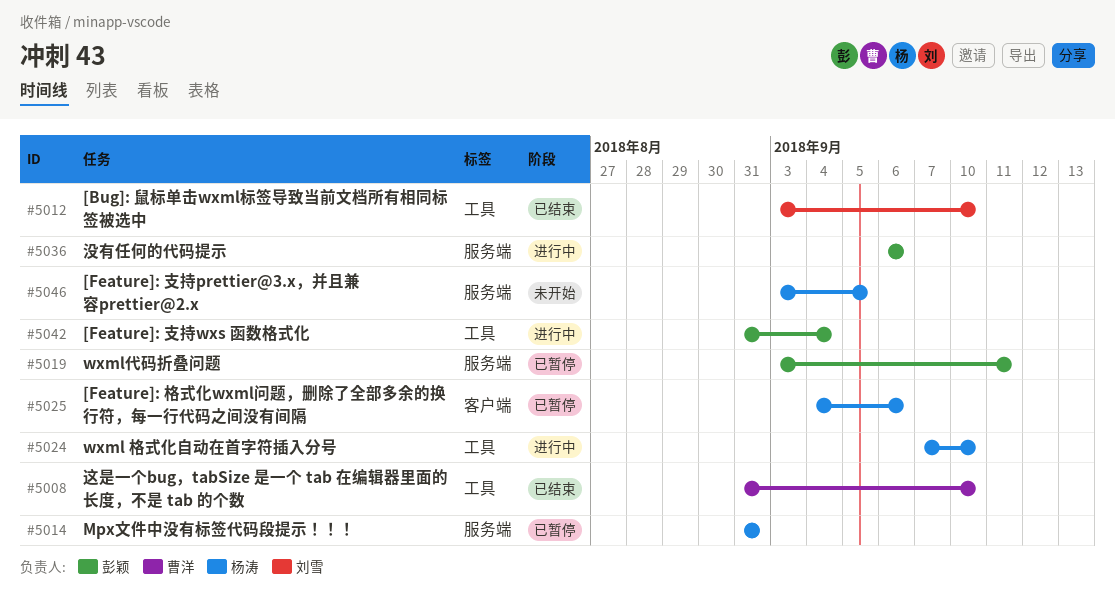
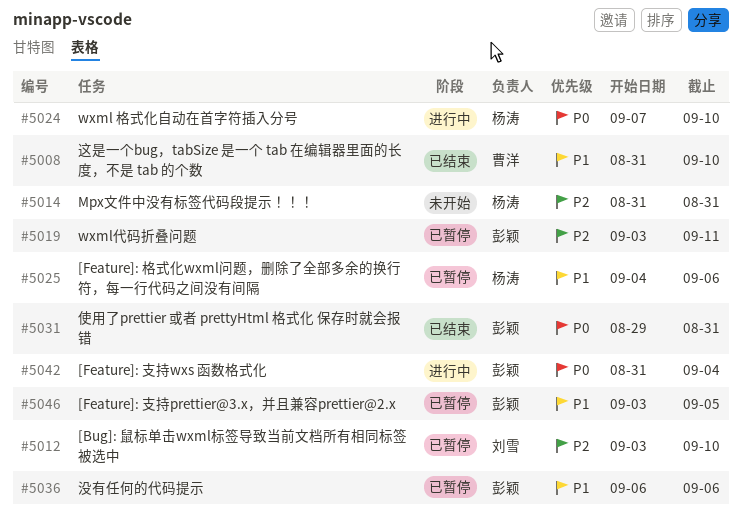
#5012, status: 已结束 -> 已暂停
#5014, status: 已暂停 -> 未开始
#5031: none -> present
#5036, status: 进行中 -> 已暂停
#5046, status: 未开始 -> 已暂停
#5046, owner: 杨涛 -> 彭颖

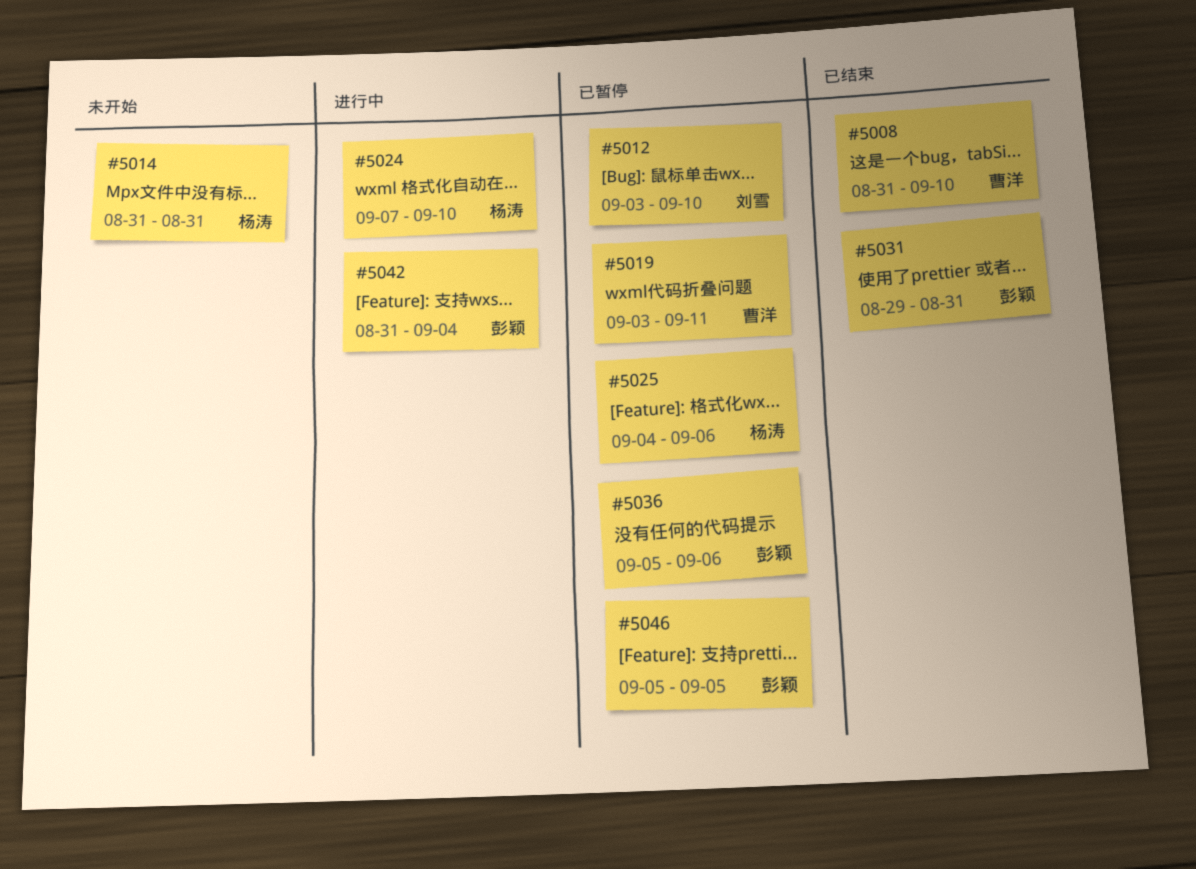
#5019, owner: 彭颖 -> 曹洋
#5036, start: Sep 6 -> Sep 5
#5046, start: Sep 3 -> Sep 5

